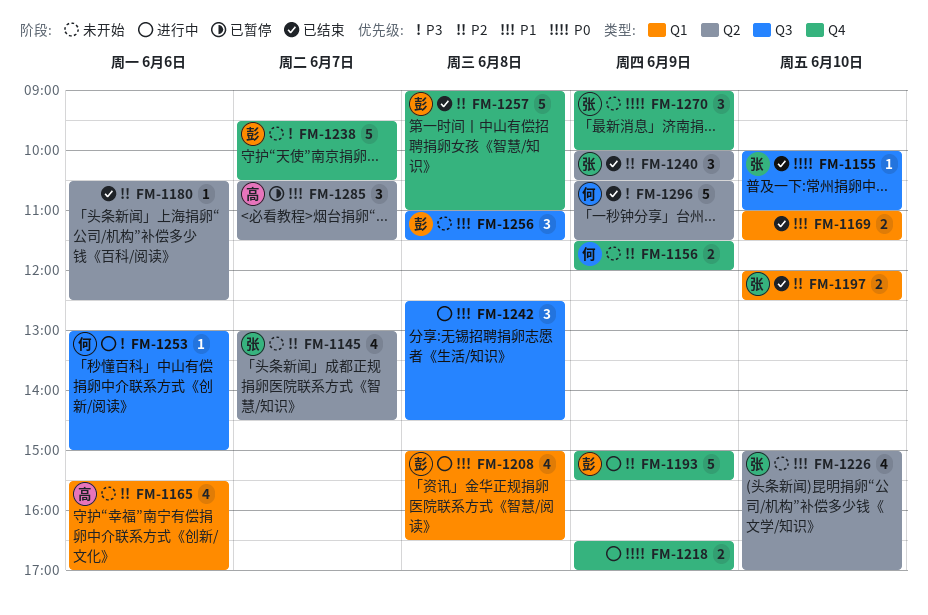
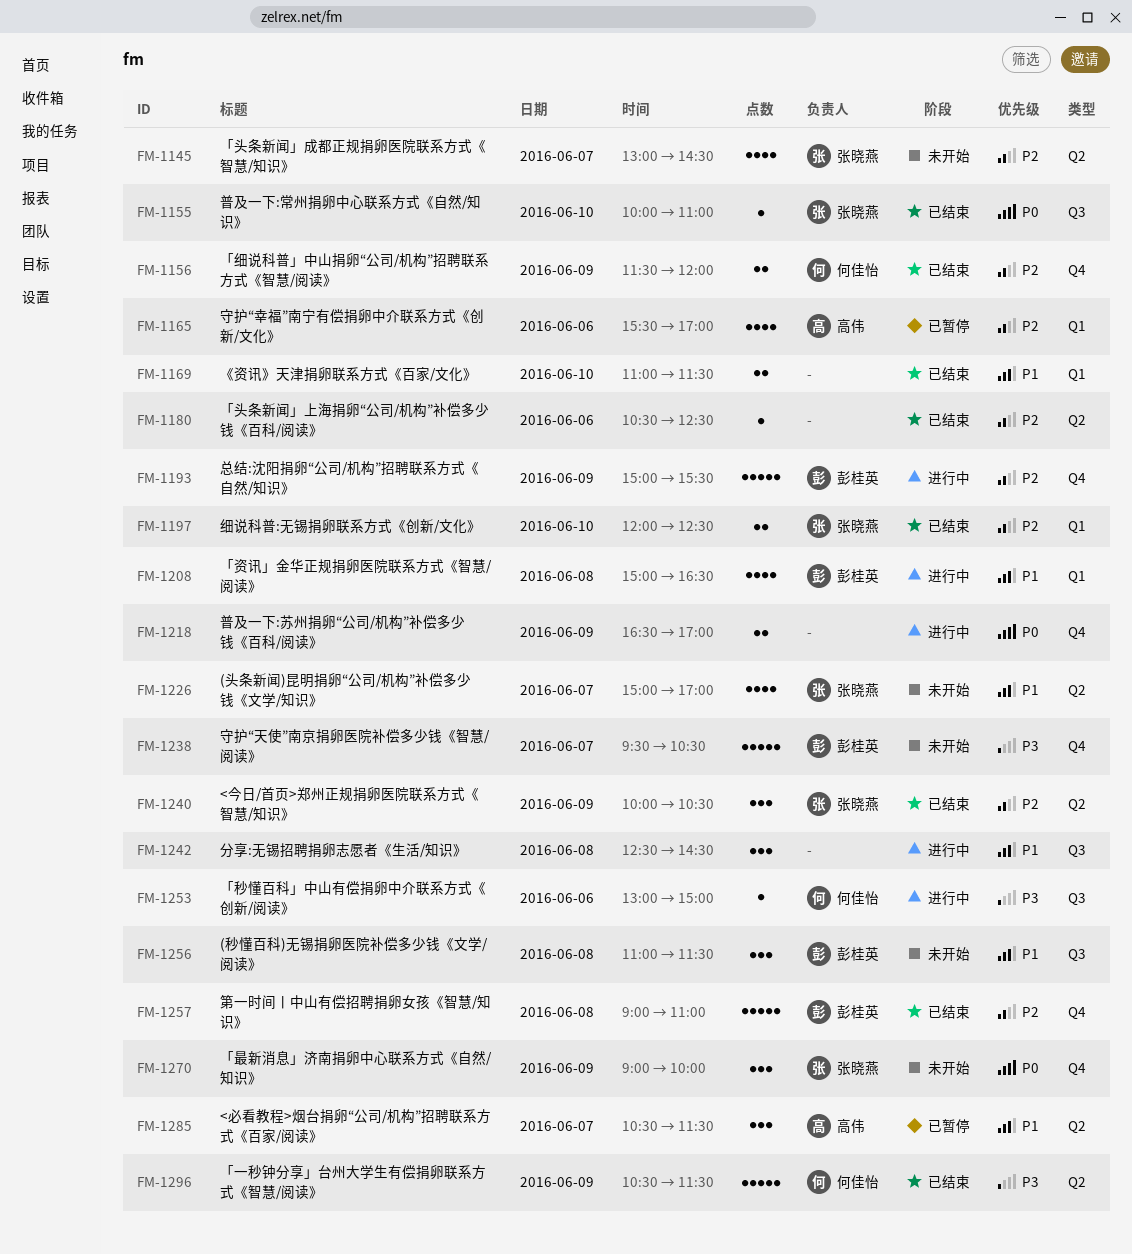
FM-1156, status: 未开始 -> 已结束
FM-1165, status: 未开始 -> 已暂停
FM-1226, day: Jun 10 -> Jun 7

